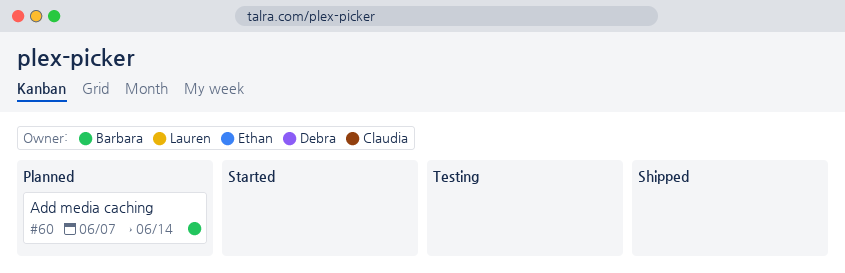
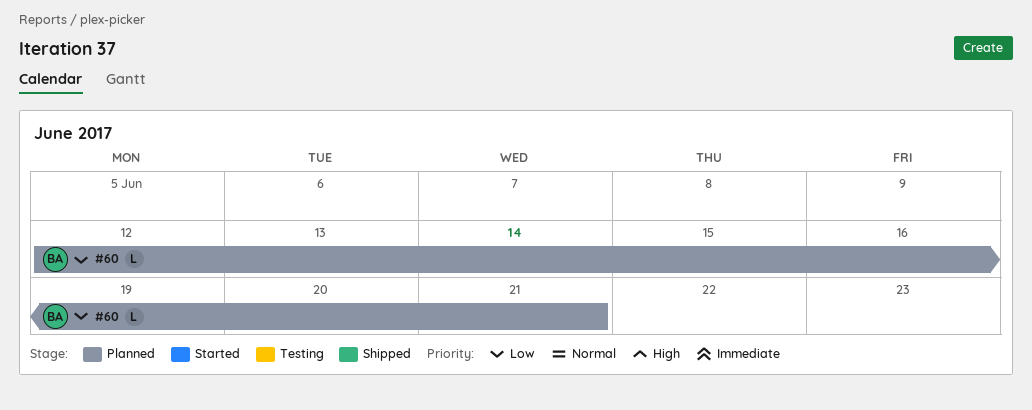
#60, start: Jun 7 -> Jun 12
#60, due: Jun 14 -> Jun 21

